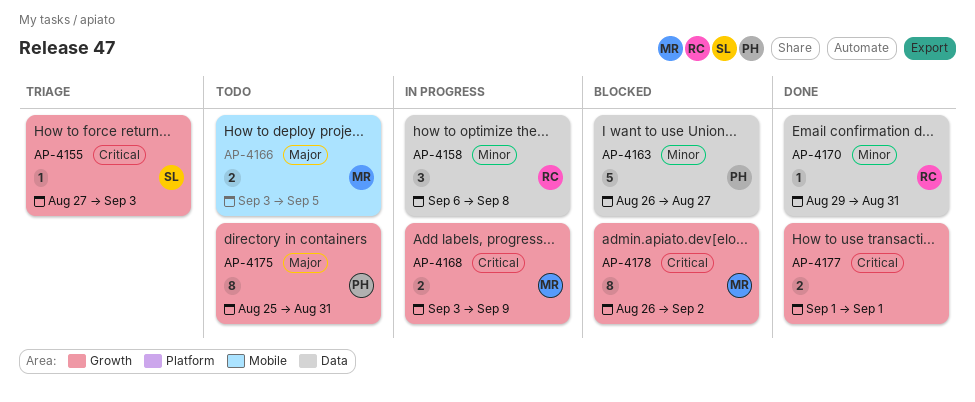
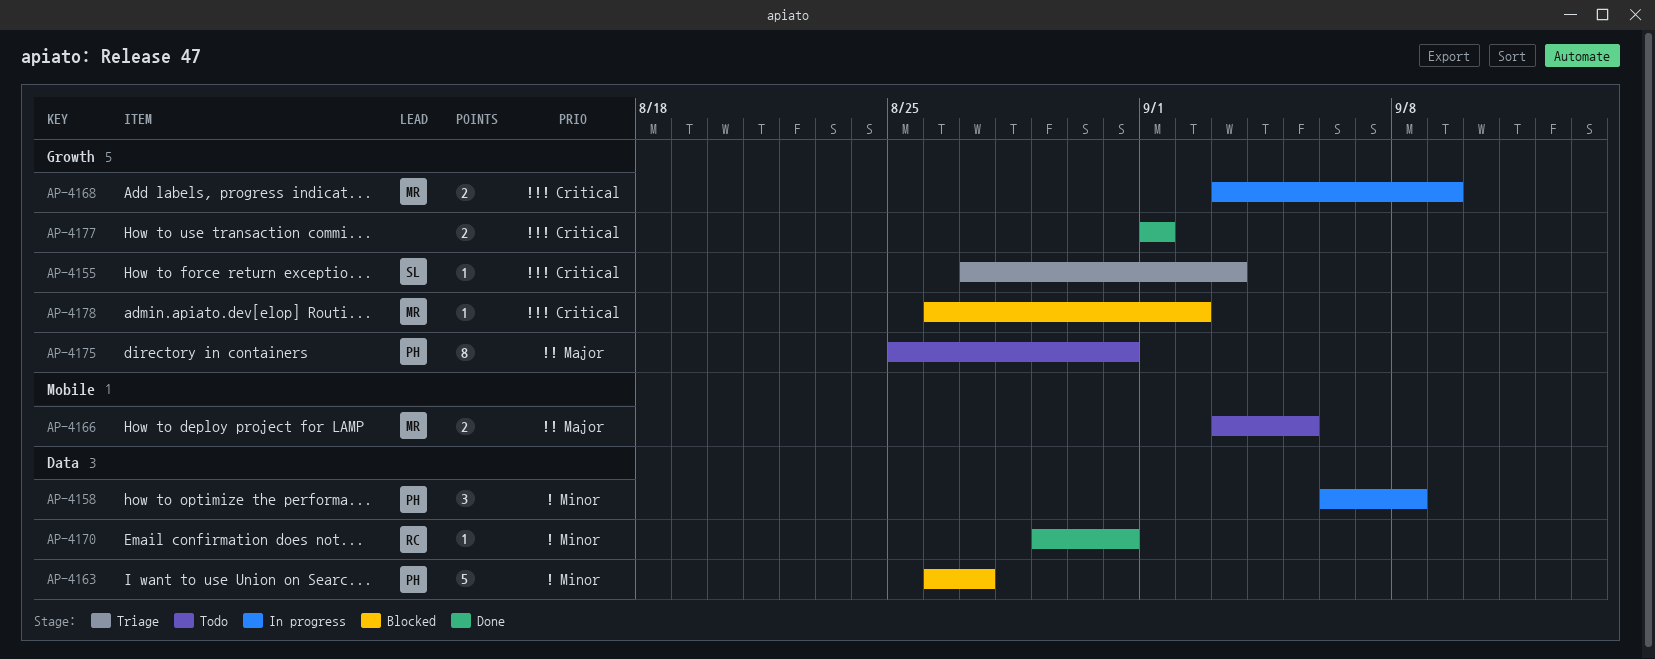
AP-4158, owner: RC -> PH
AP-4178, estimate: 8 -> 1

